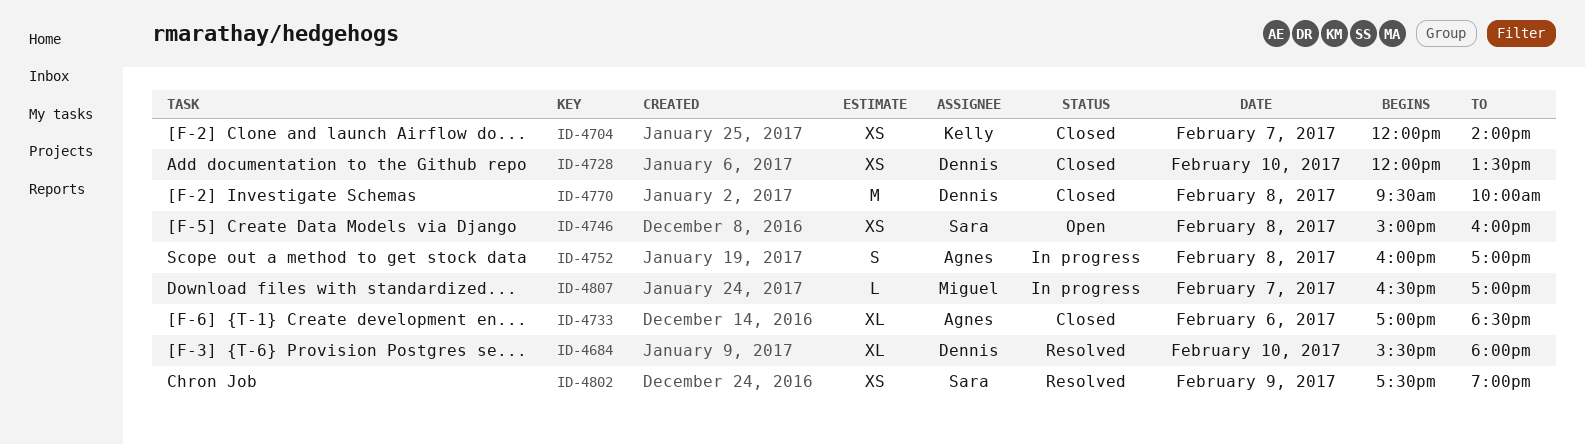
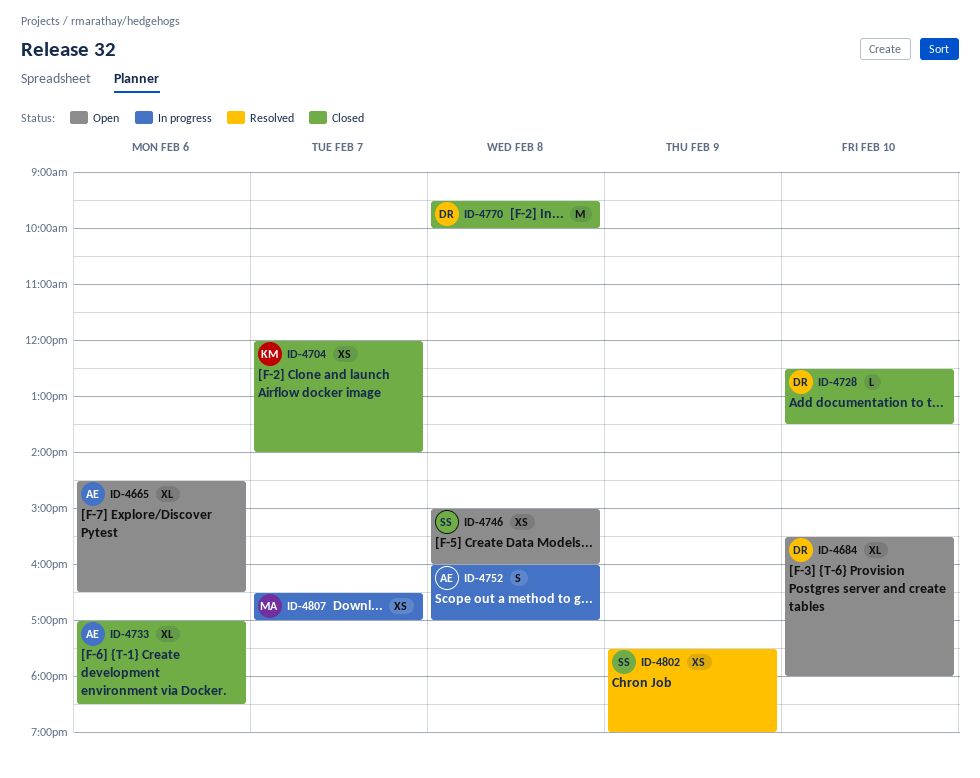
ID-4665: none -> present
ID-4684, status: Resolved -> Open
ID-4728, estimate: XS -> L
ID-4728, begins: 12:00 -> 12:30
ID-4807, estimate: L -> XS

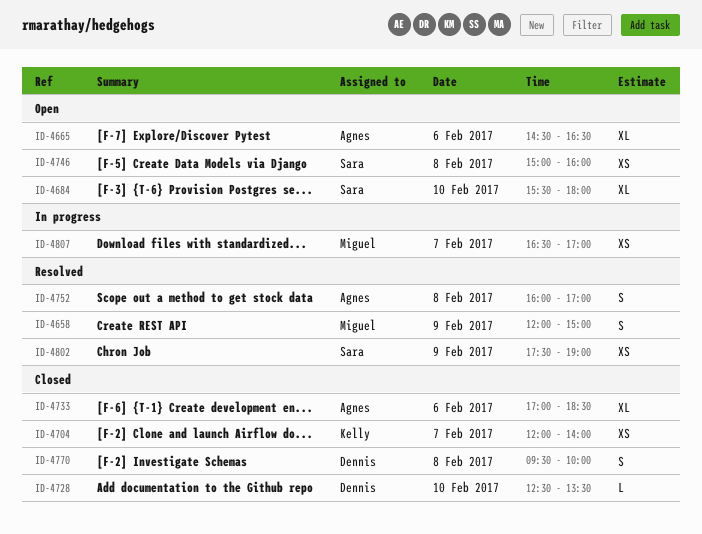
ID-4658: none -> present
ID-4684, owner: Dennis -> Sara
ID-4752, status: In progress -> Resolved
ID-4770, estimate: M -> S

